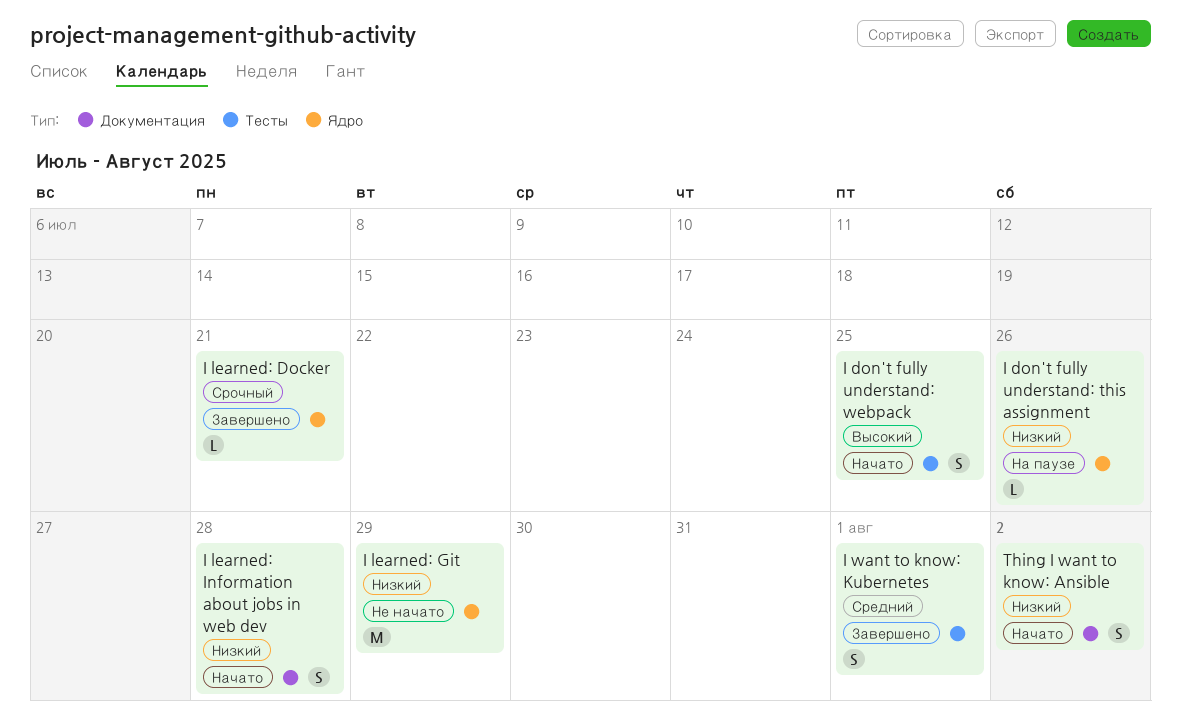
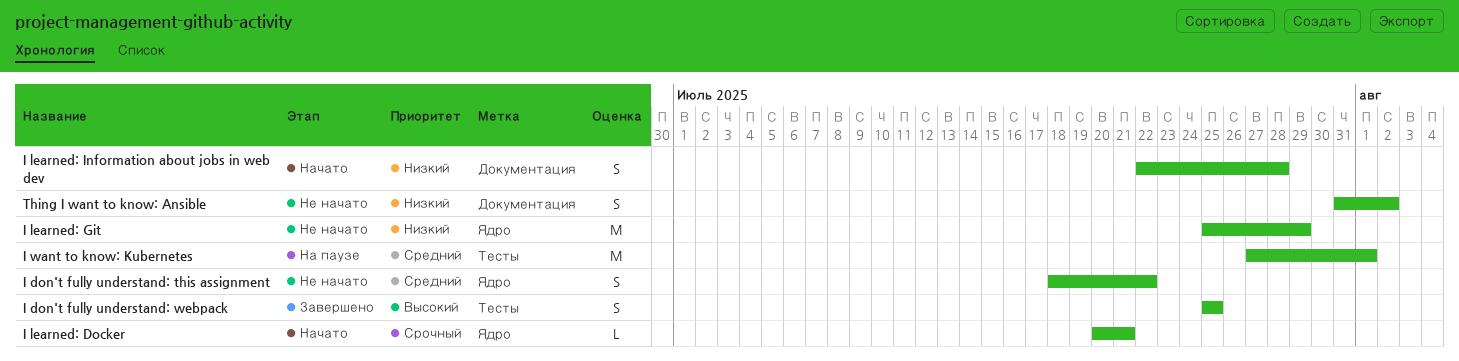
I don't fully understand: this assignment, status: На паузе -> Не начато
I don't fully understand: this assignment, priority: Низкий -> Средний
I don't fully understand: this assignment, estimate: L -> S
I don't fully understand: this assignment, due: Jul 26 -> Jul 22
I don't fully understand: webpack, status: Начато -> Завершено
I learned: Docker, status: Завершено -> Начато
I want to know: Kubernetes, status: Завершено -> На паузе
I want to know: Kubernetes, estimate: S -> M
Thing I want to know: Ansible, status: Начато -> Не начато

